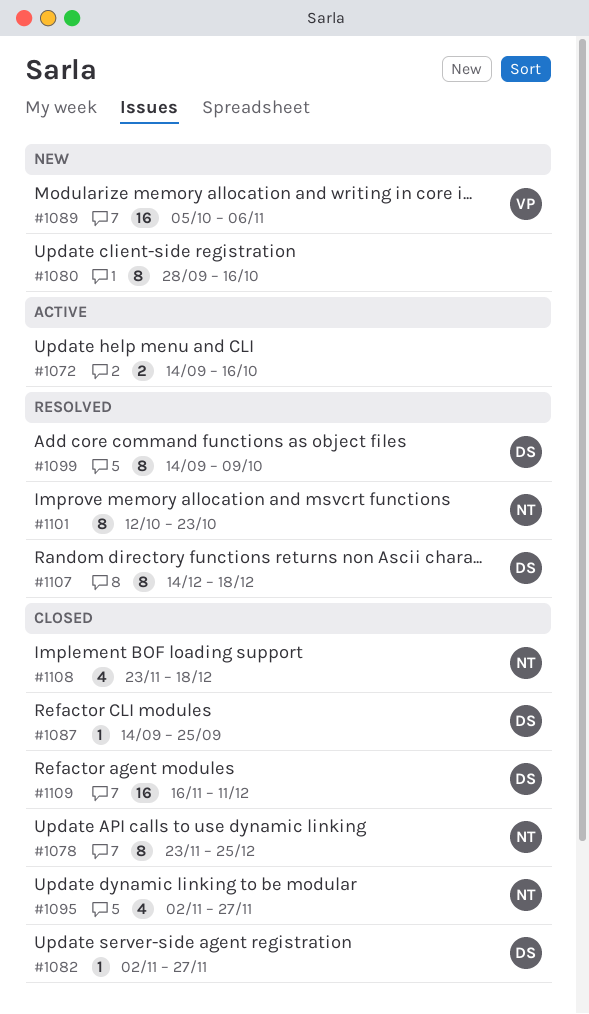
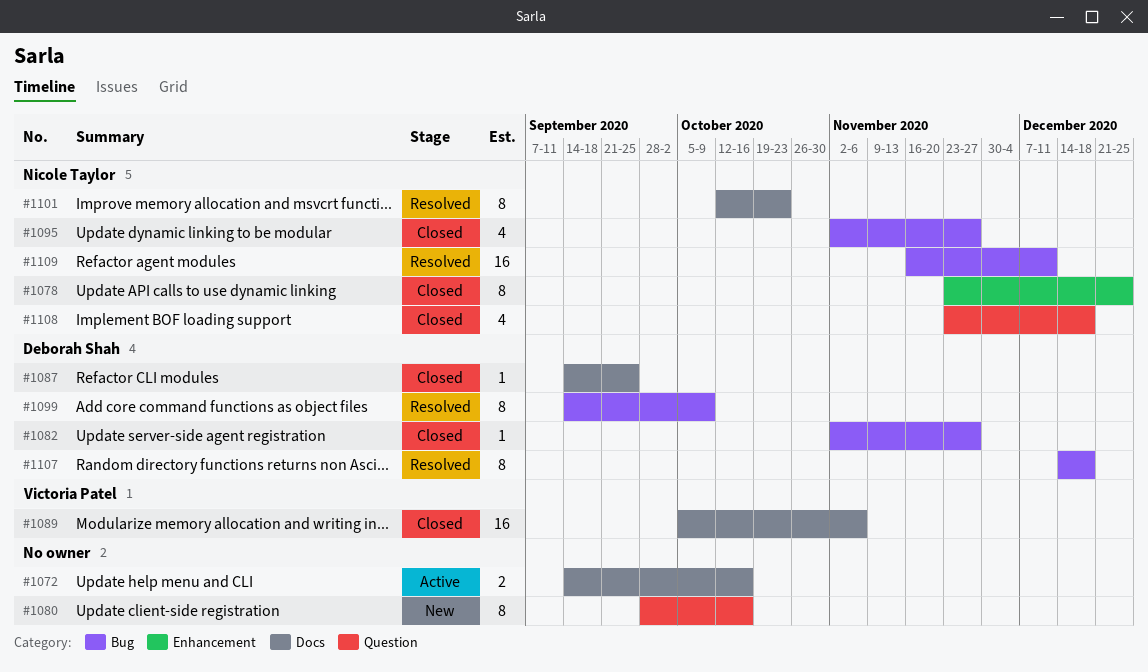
#1089, status: New -> Closed
#1109, status: Closed -> Resolved
#1109, owner: Deborah Shah -> Nicole Taylor

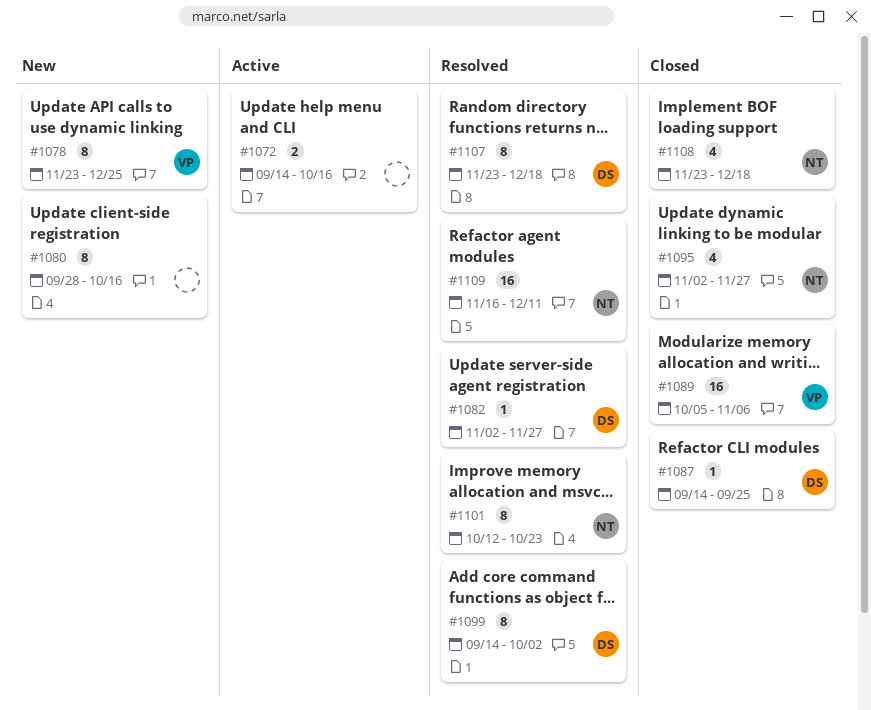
#1078, status: Closed -> New
#1078, owner: Nicole Taylor -> Victoria Patel
#1082, status: Closed -> Resolved
#1099, due: Oct 9 -> Oct 2
#1107, start: Dec 14 -> Nov 23

